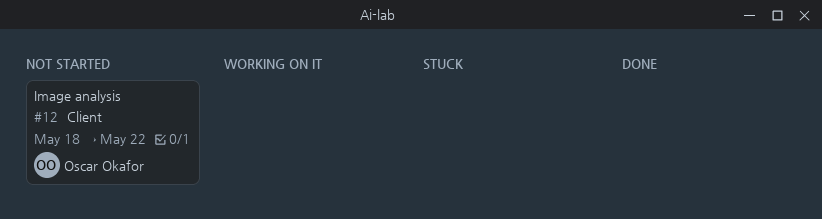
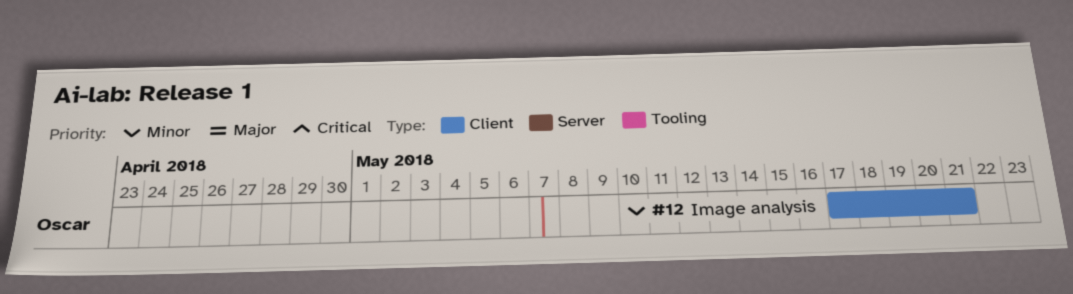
#12, start: May 18 -> May 17
#12, due: May 22 -> May 21

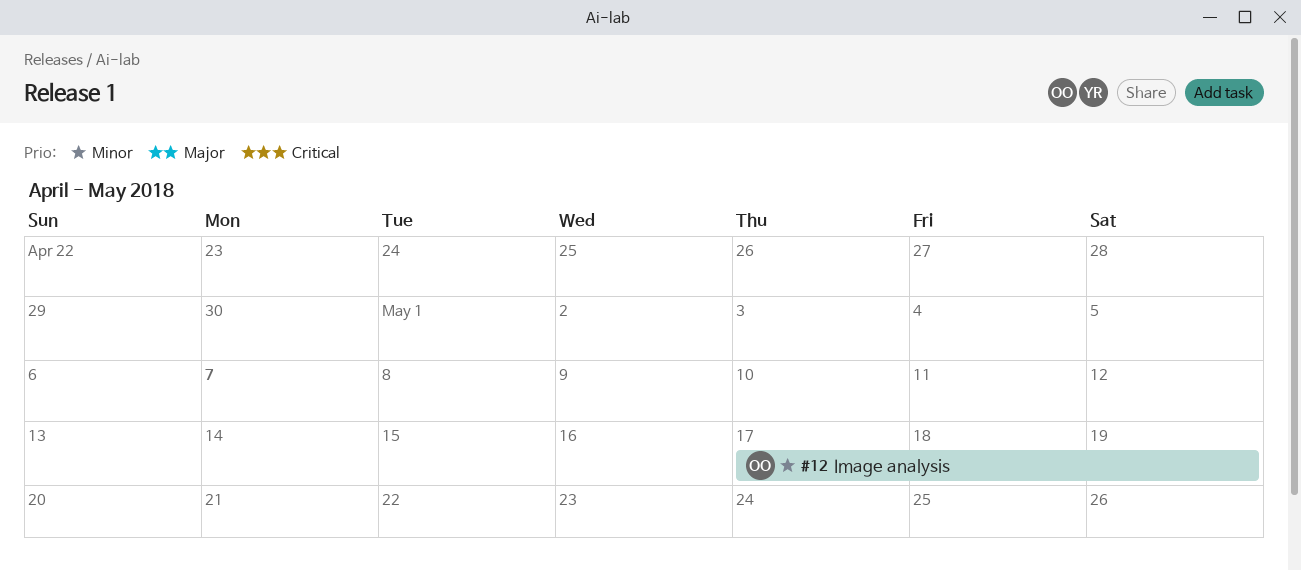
#12, due: May 21 -> May 19

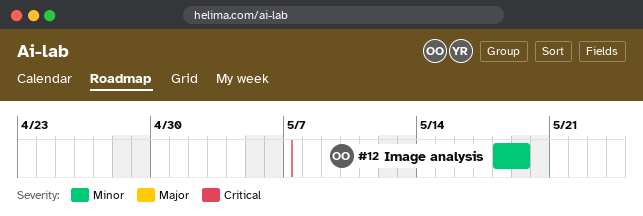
#12, start: May 17 -> May 18

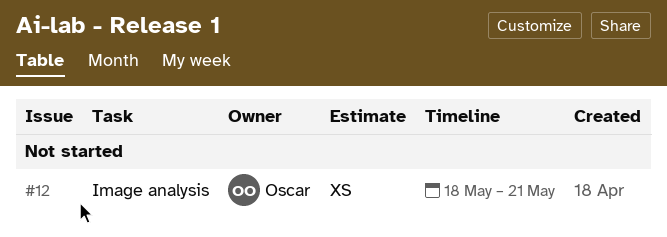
#12, due: May 19 -> May 21

